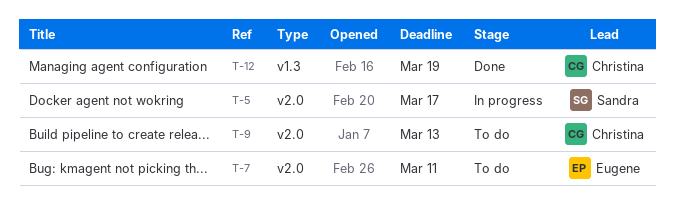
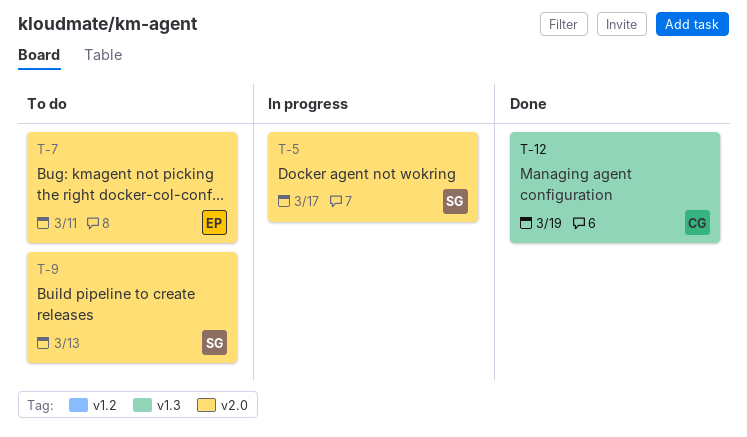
T-9, owner: Christina -> Sandra

